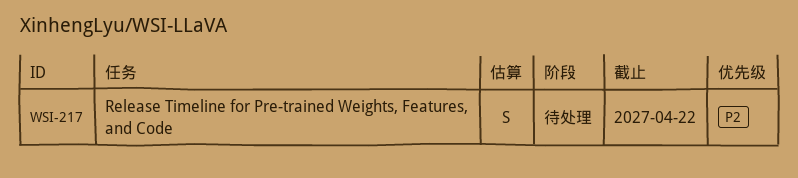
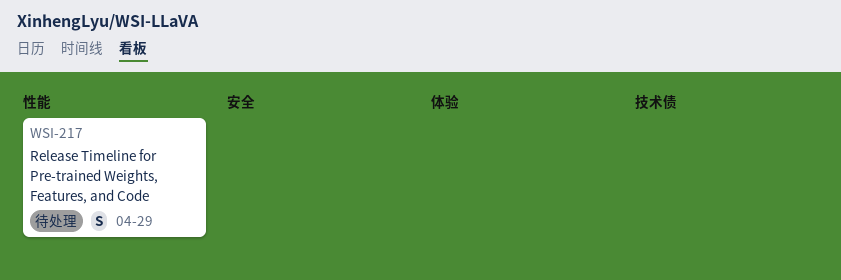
WSI-217, due: Apr 22 -> Apr 29

